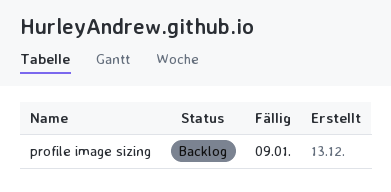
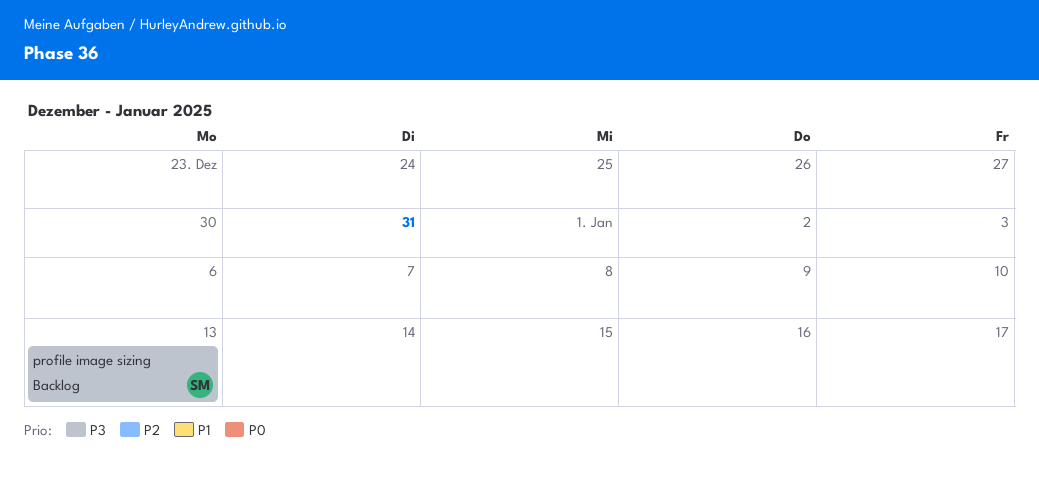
profile image sizing, due: Jan 9 -> Jan 13

